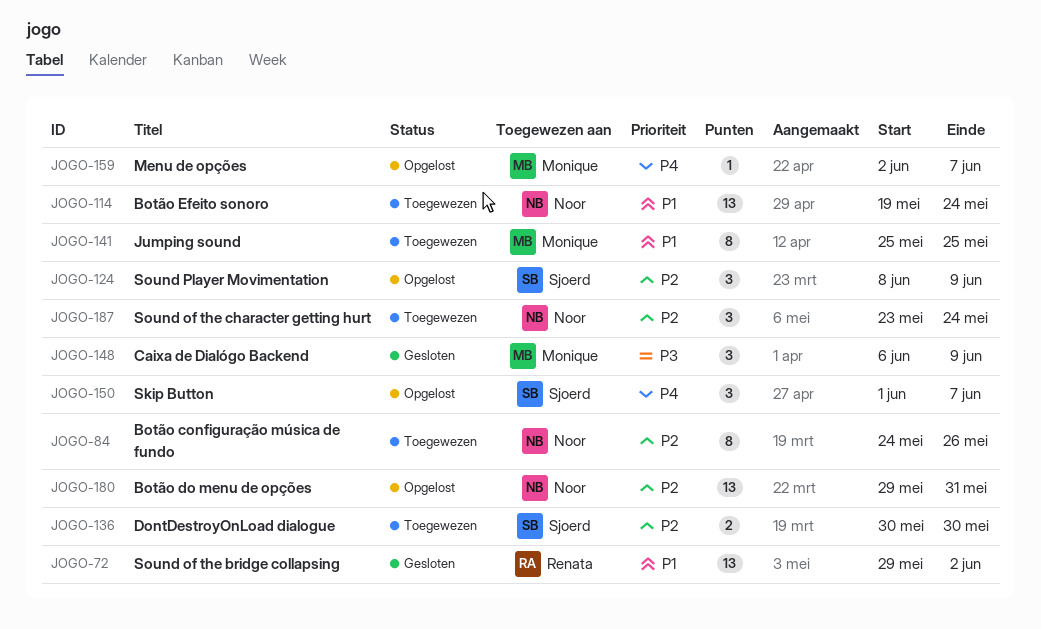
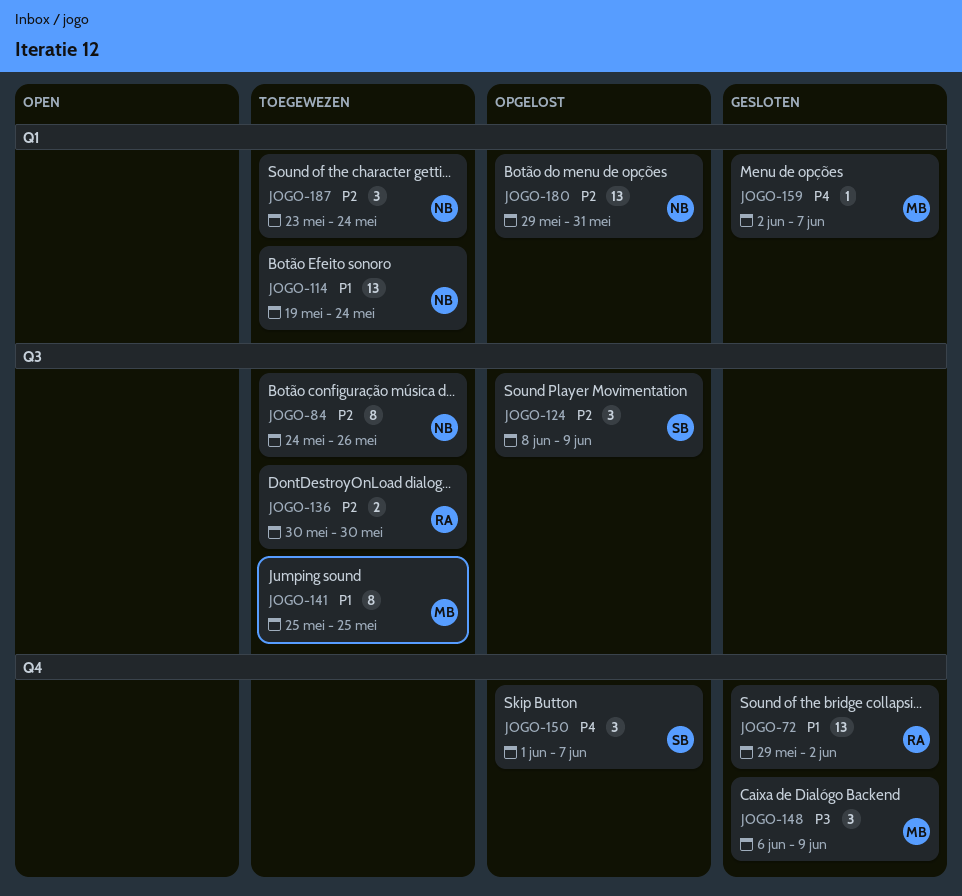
JOGO-136, owner: Sjoerd -> Renata
JOGO-159, status: Opgelost -> Gesloten

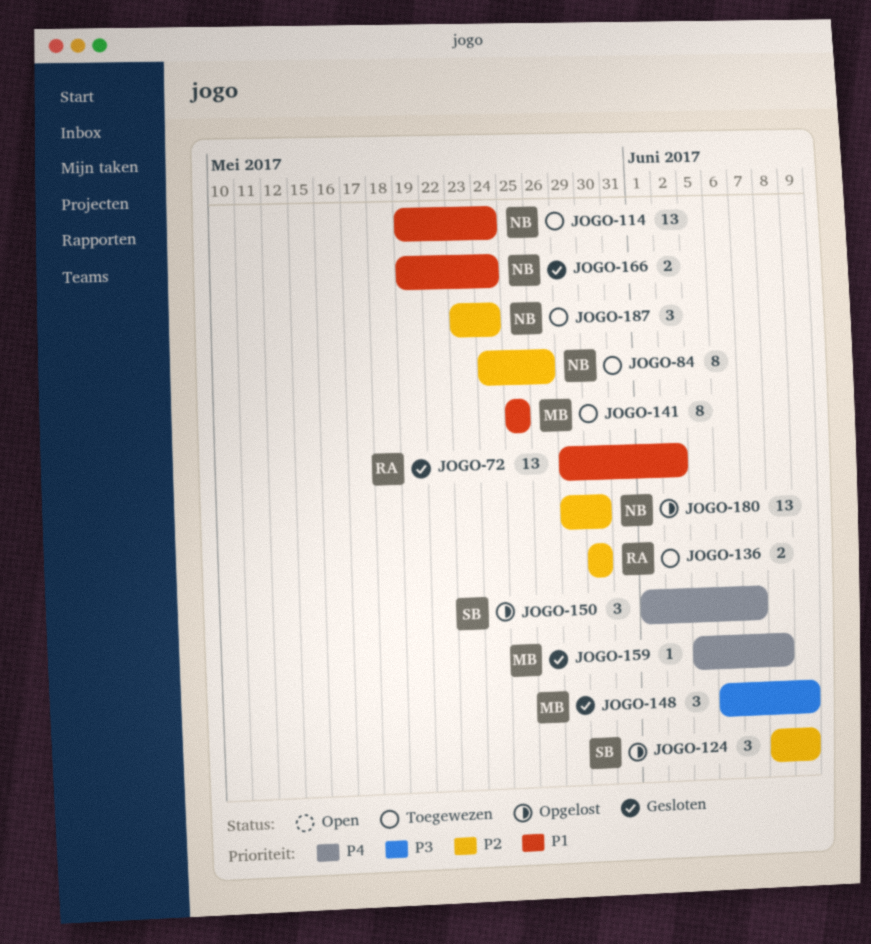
JOGO-159, start: Jun 2 -> Jun 5
JOGO-159, due: Jun 7 -> Jun 8
JOGO-166: none -> present
JOGO-180, due: May 31 -> May 30

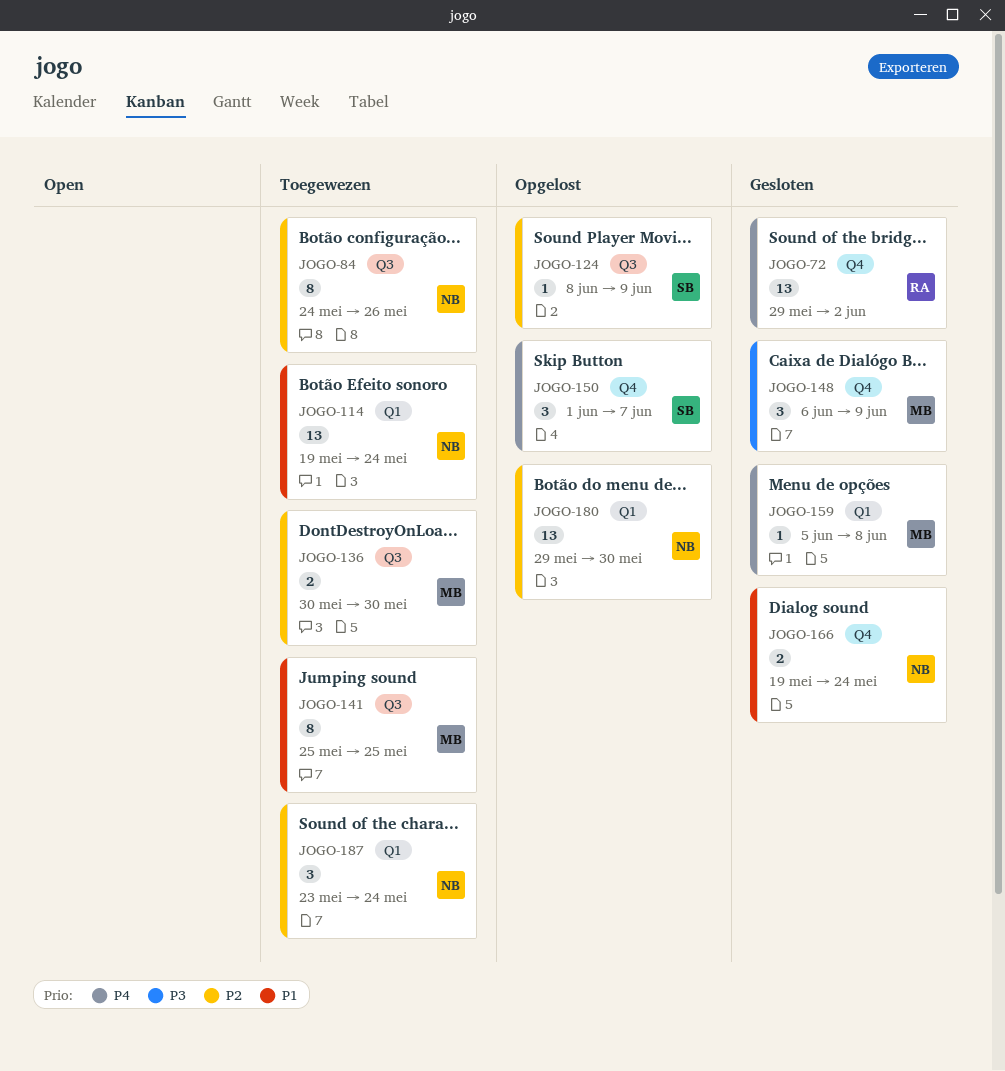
JOGO-72, priority: P1 -> P4
JOGO-124, estimate: 3 -> 1
JOGO-136, owner: RA -> MB

